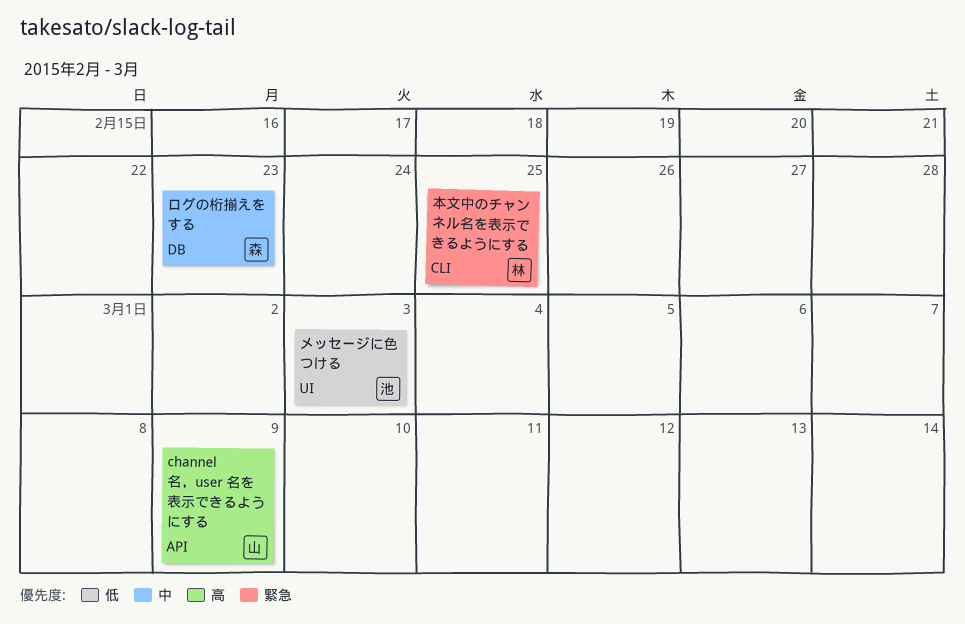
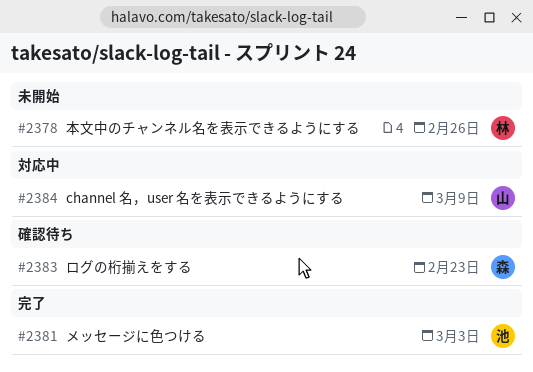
本文中のチャンネル名を表示できるようにする, due: Feb 25 -> Feb 26

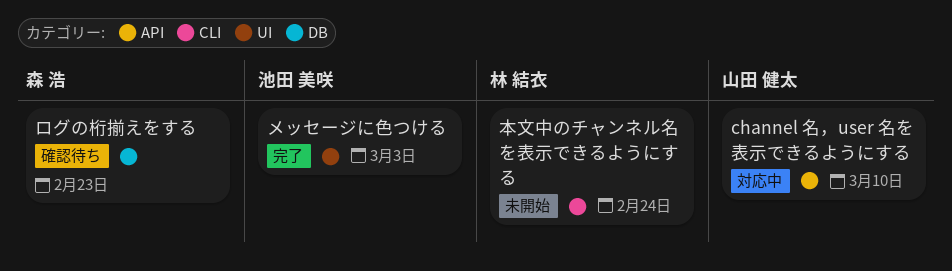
channel 名，user 名を表示できるようにする, due: Mar 9 -> Mar 10
本文中のチャンネル名を表示できるようにする, due: Feb 26 -> Feb 24

